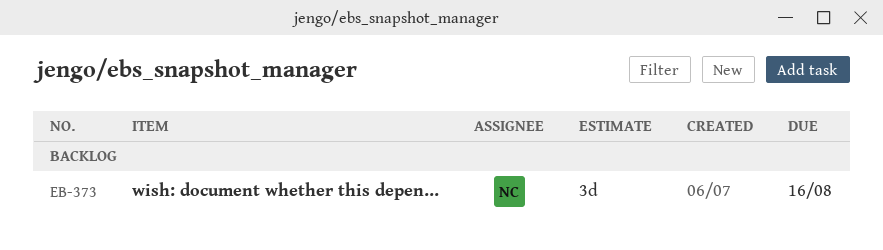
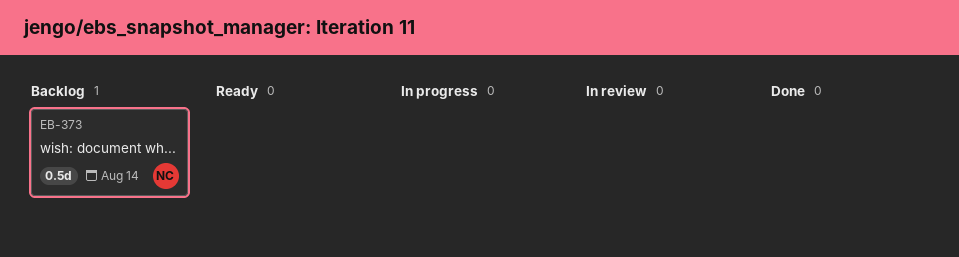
EB-373, estimate: 3d -> 0.5d
EB-373, due: Aug 16 -> Aug 14

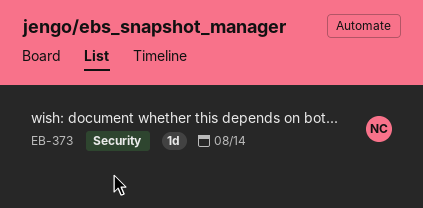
EB-373, estimate: 0.5d -> 1d

